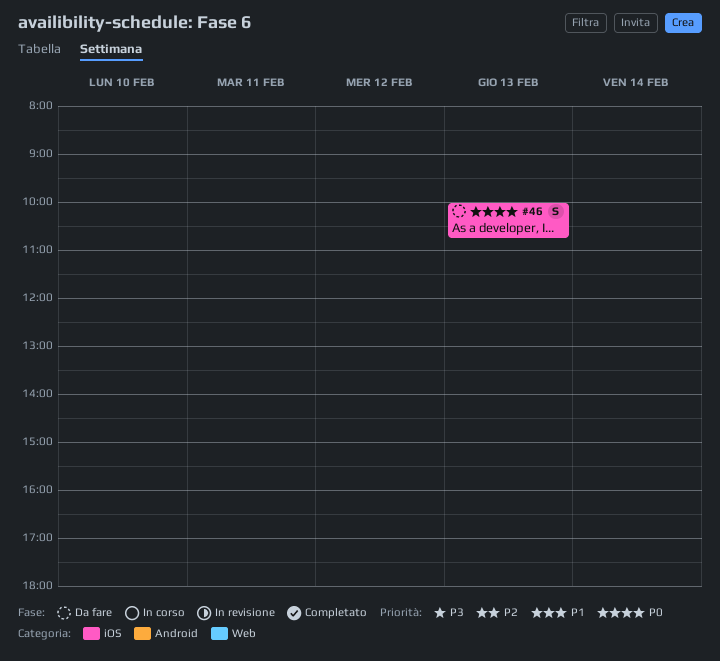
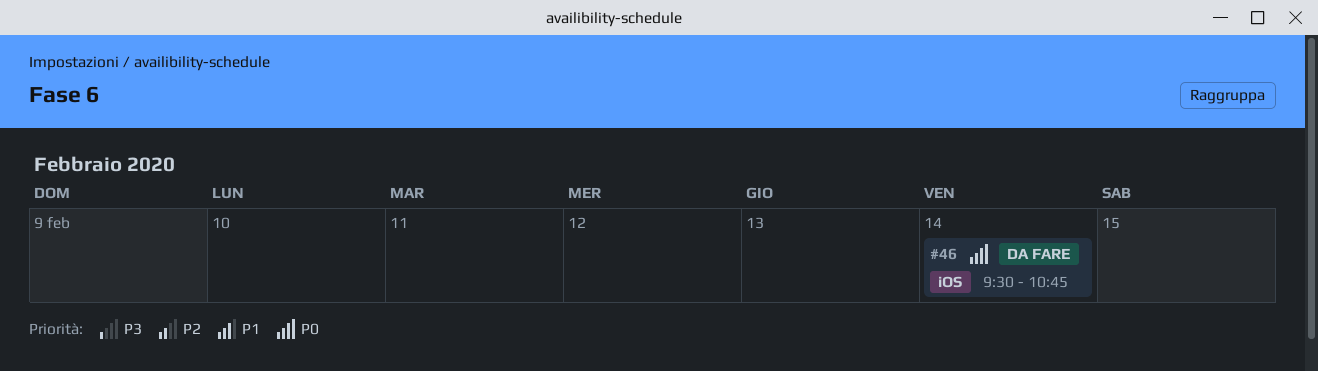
#46, day: Feb 13 -> Feb 14
#46, begins: 10:00 -> 09:30

